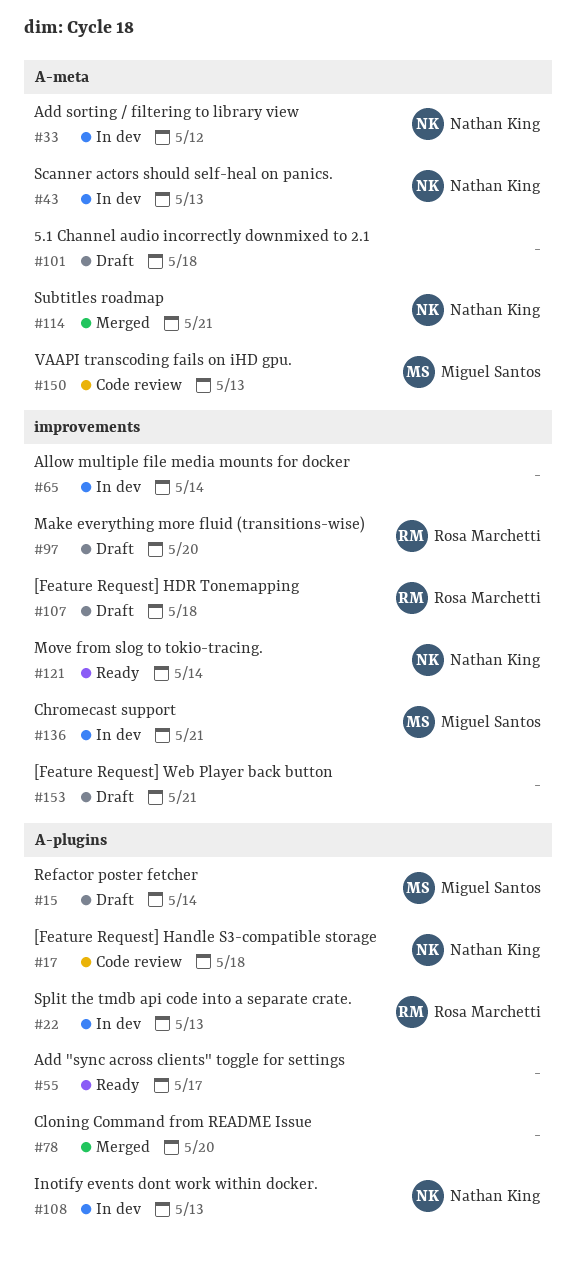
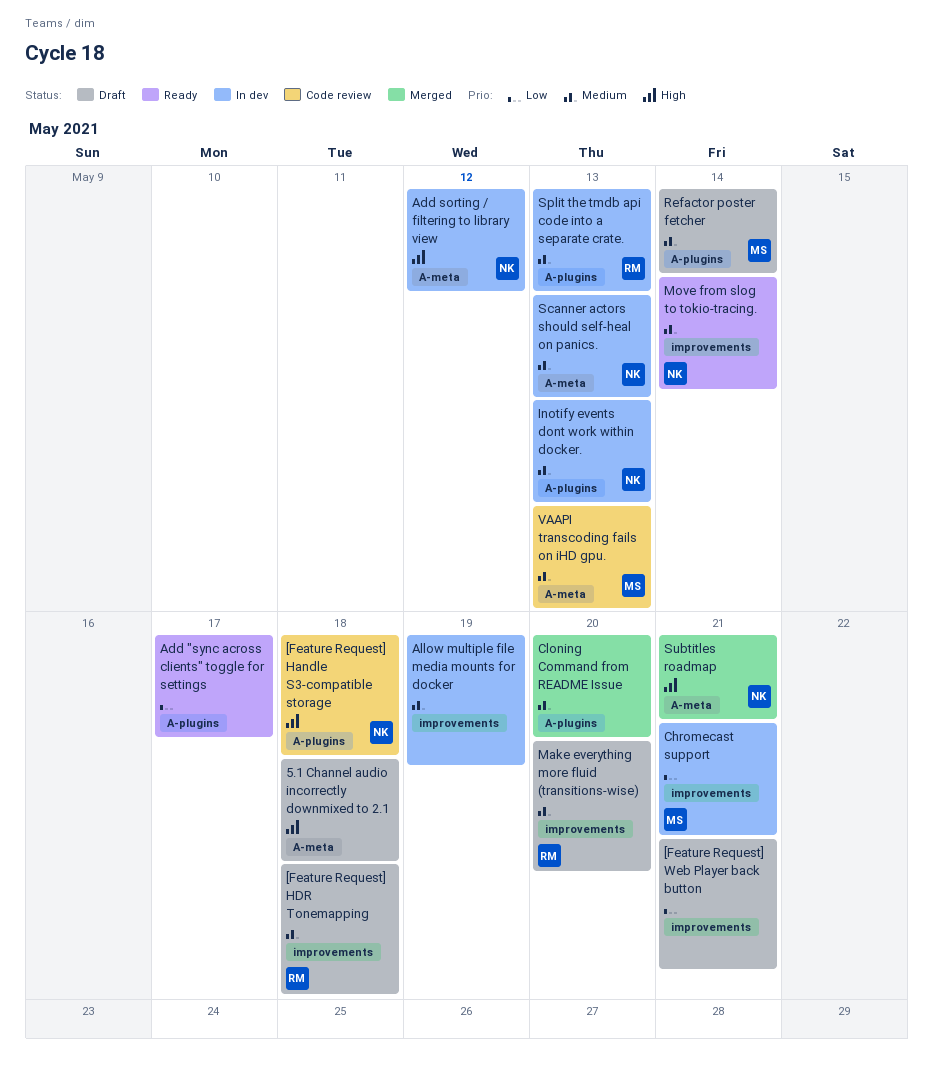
Allow multiple file media mounts for docker, due: May 14 -> May 19

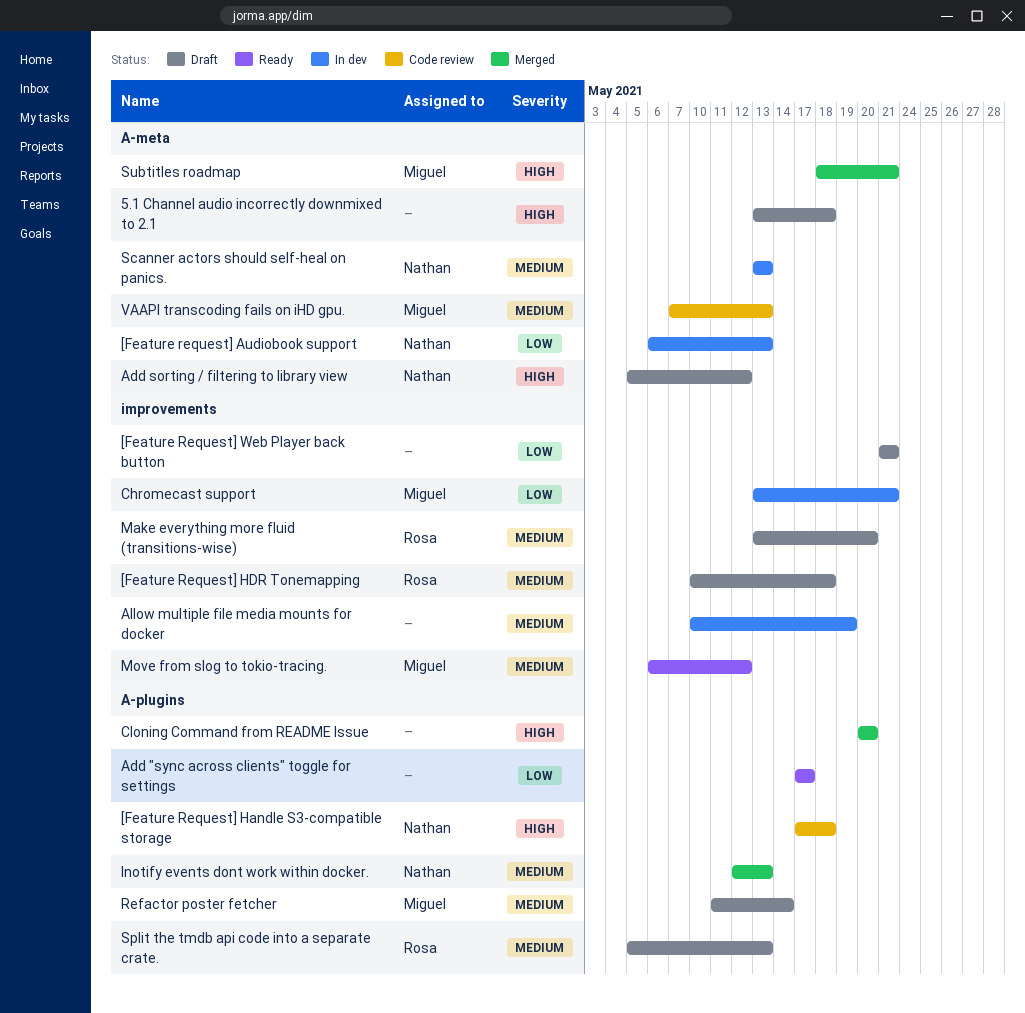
[Feature request] Audiobook support: none -> present
Add sorting / filtering to library view, status: In dev -> Draft
Cloning Command from README Issue, priority: Medium -> High
Inotify events dont work within docker., status: In dev -> Merged
Move from slog to tokio-tracing., owner: Nathan -> Miguel
Move from slog to tokio-tracing., due: May 14 -> May 12
Split the tmdb api code into a separate crate., status: In dev -> Draft
Subtitles roadmap, owner: Nathan -> Miguel

